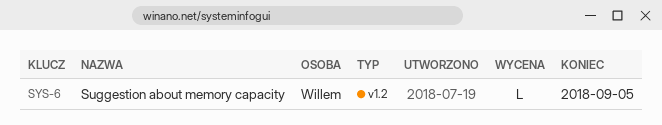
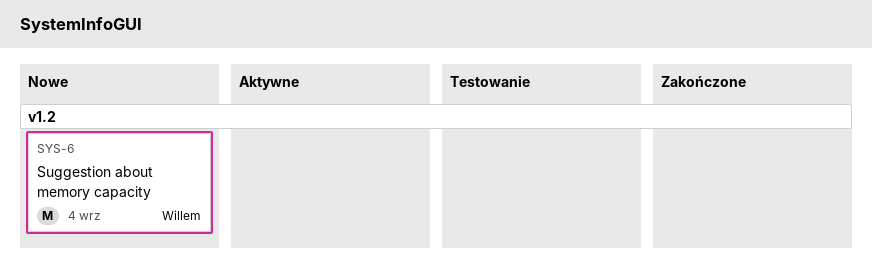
SYS-6, estimate: L -> M
SYS-6, due: Sep 5 -> Sep 4

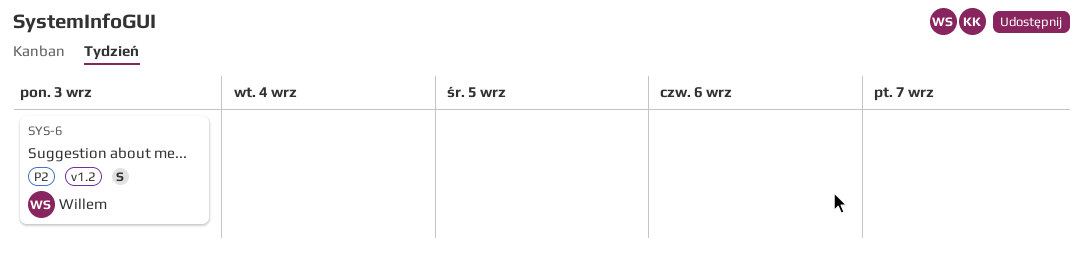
SYS-6, estimate: M -> S
SYS-6, due: Sep 4 -> Sep 3

